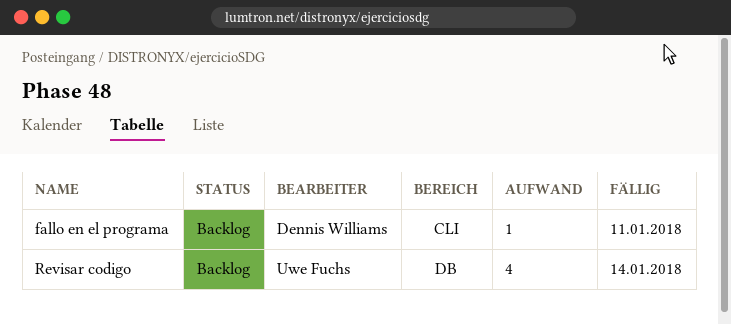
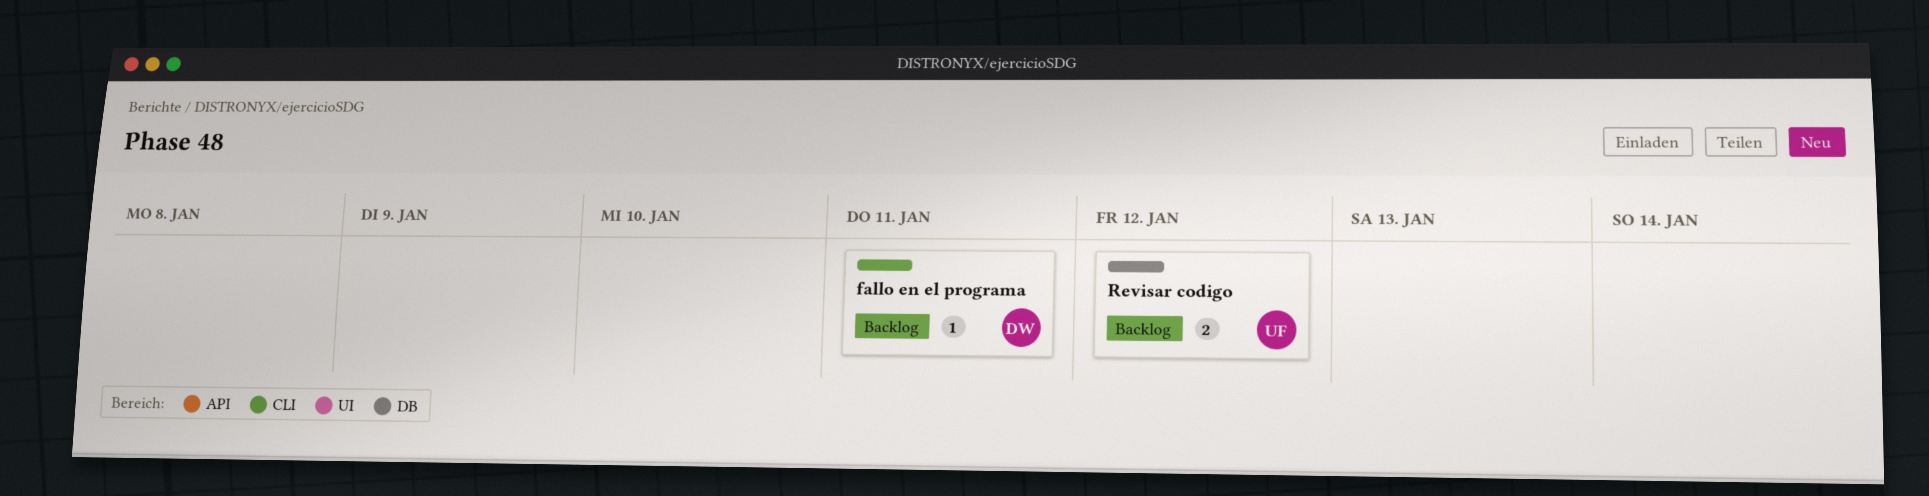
Revisar codigo, estimate: 4 -> 2
Revisar codigo, due: Jan 14 -> Jan 12

